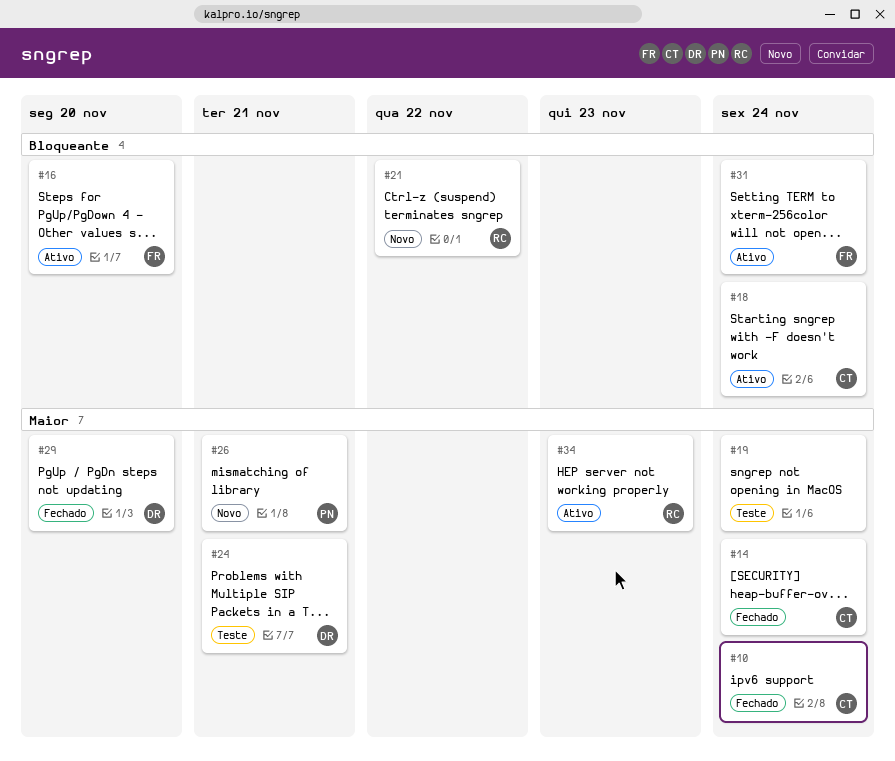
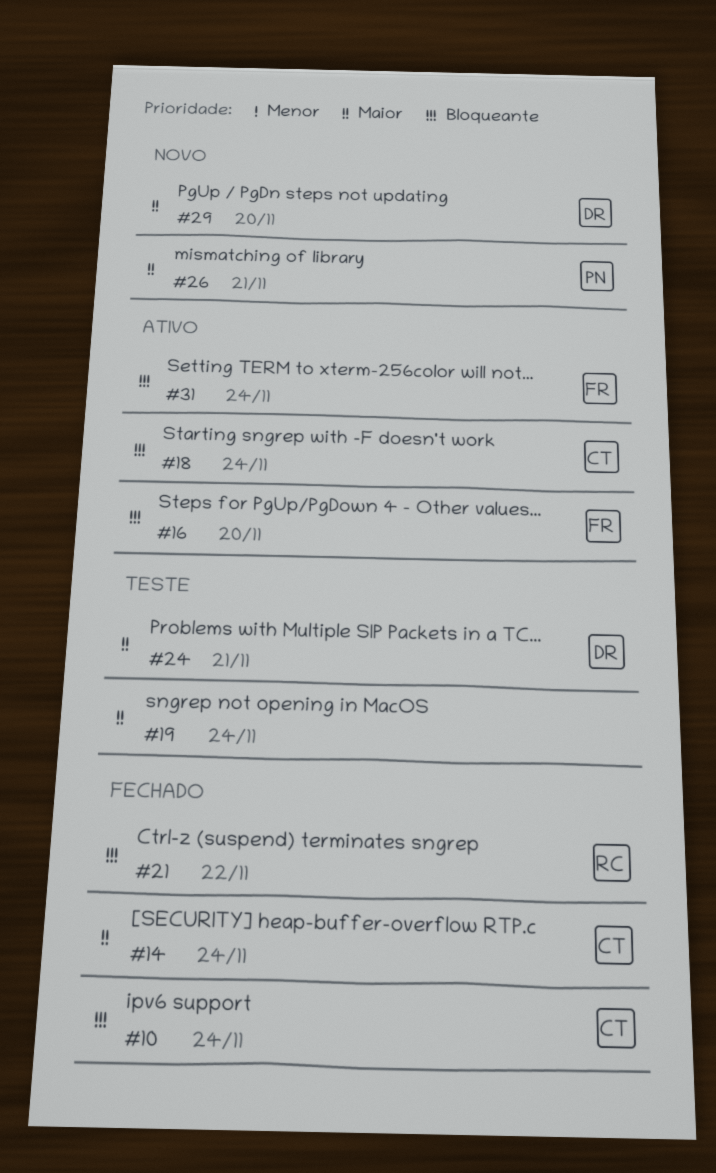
#10, priority: Maior -> Bloqueante
#21, status: Novo -> Fechado
#29, status: Fechado -> Novo
#34: present -> none

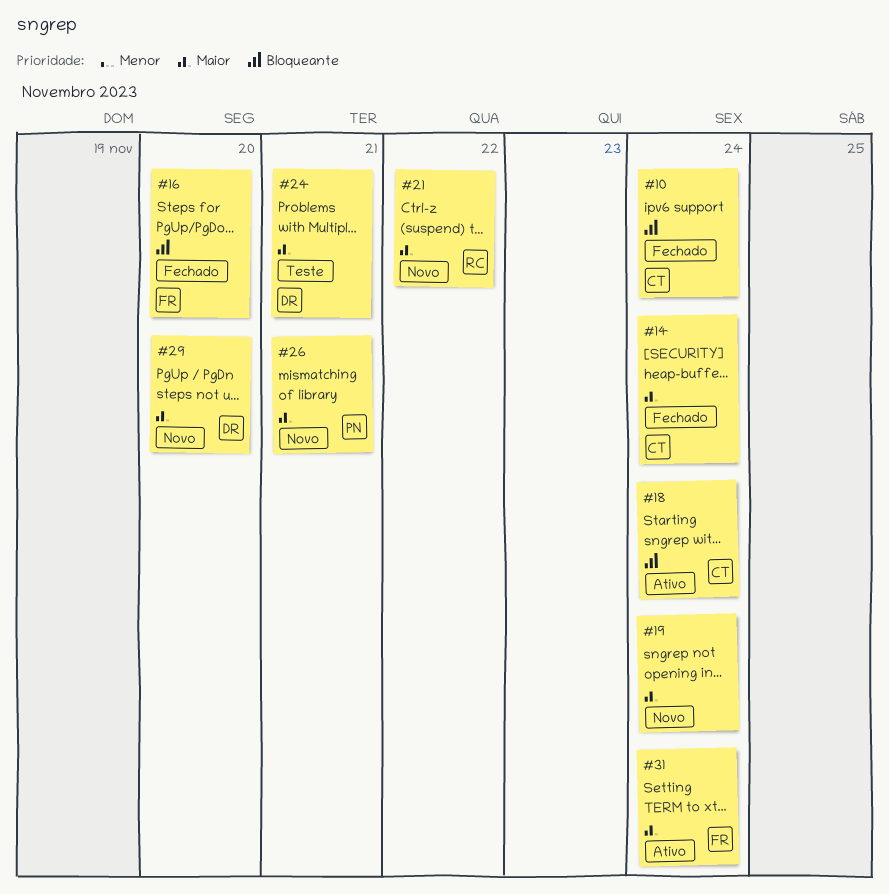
#16, status: Ativo -> Fechado
#19, status: Teste -> Novo
#21, status: Fechado -> Novo
#21, priority: Bloqueante -> Maior
#31, priority: Bloqueante -> Maior

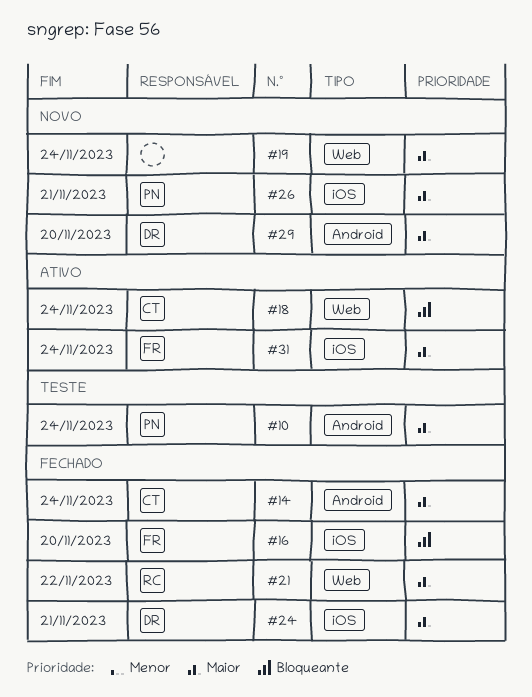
#10, status: Fechado -> Teste
#10, owner: CT -> PN
#10, priority: Bloqueante -> Maior
#21, status: Novo -> Fechado
#24, status: Teste -> Fechado

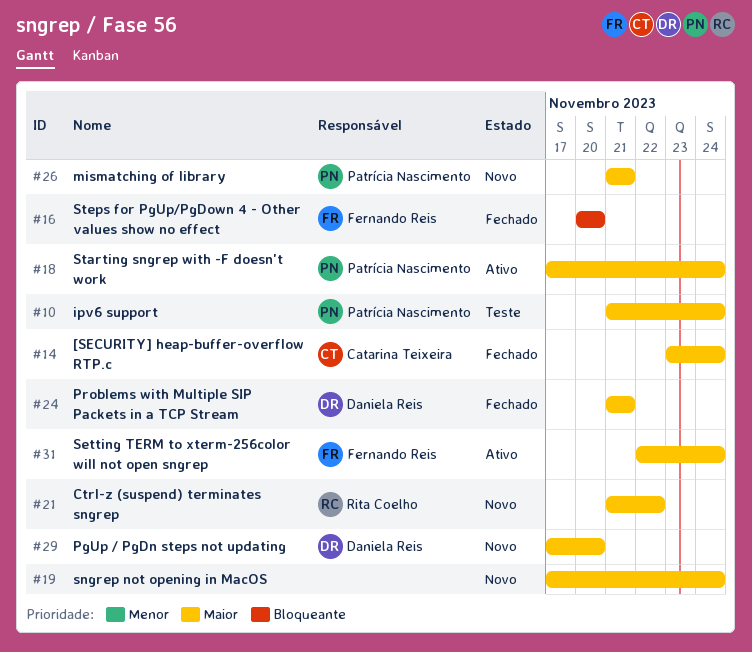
#18, owner: Catarina Teixeira -> Patrícia Nascimento
#18, priority: Bloqueante -> Maior
#21, status: Fechado -> Novo

